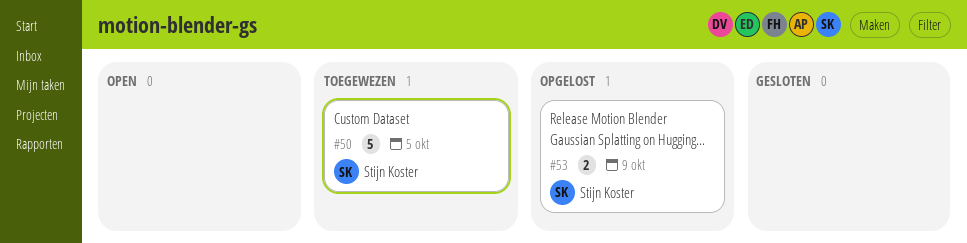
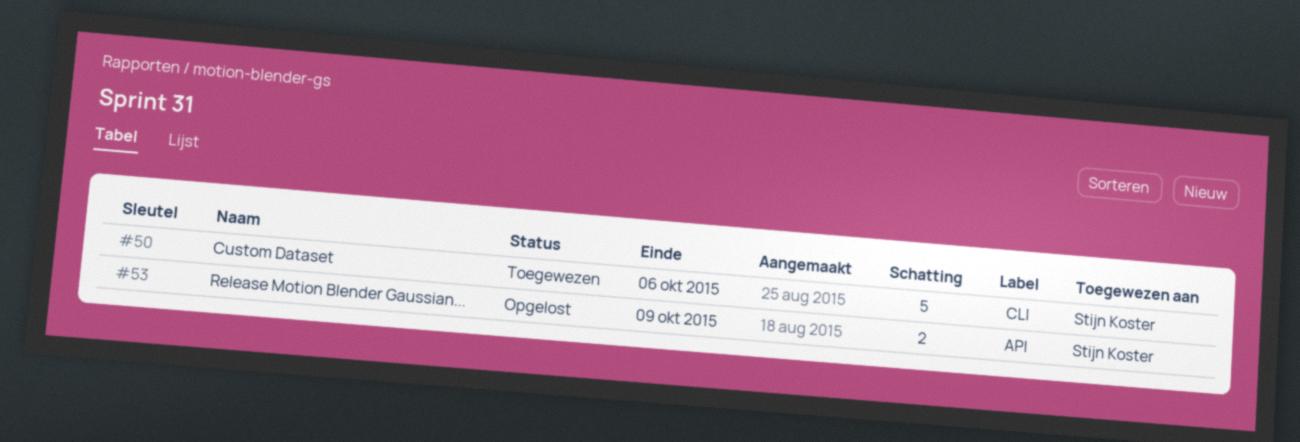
#50, due: Oct 5 -> Oct 6

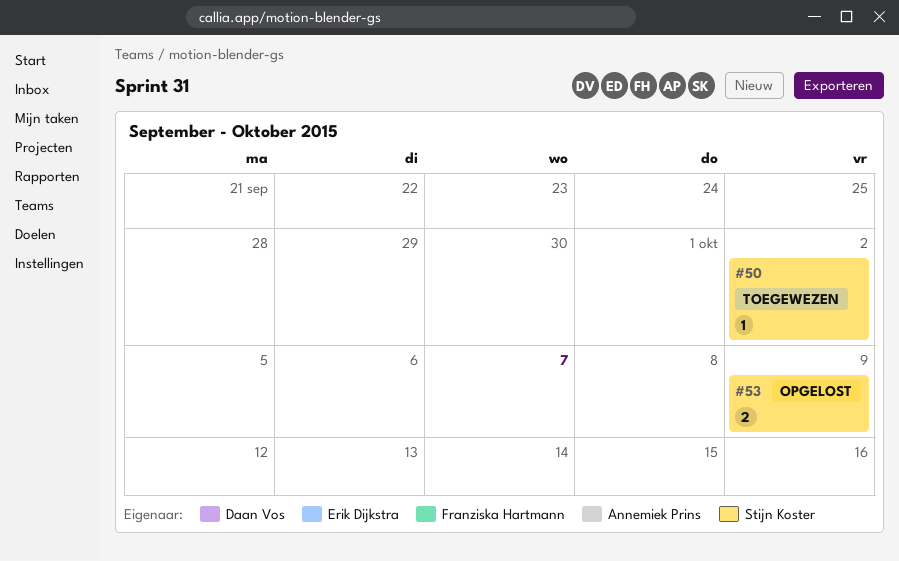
#50, estimate: 5 -> 1
#50, due: Oct 6 -> Oct 2

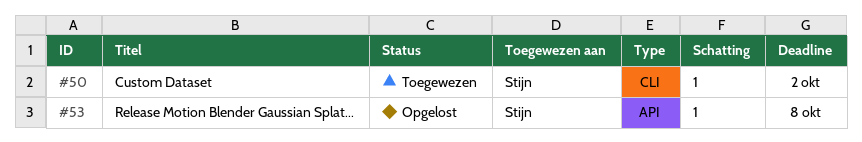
#53, estimate: 2 -> 1
#53, due: Oct 9 -> Oct 8

